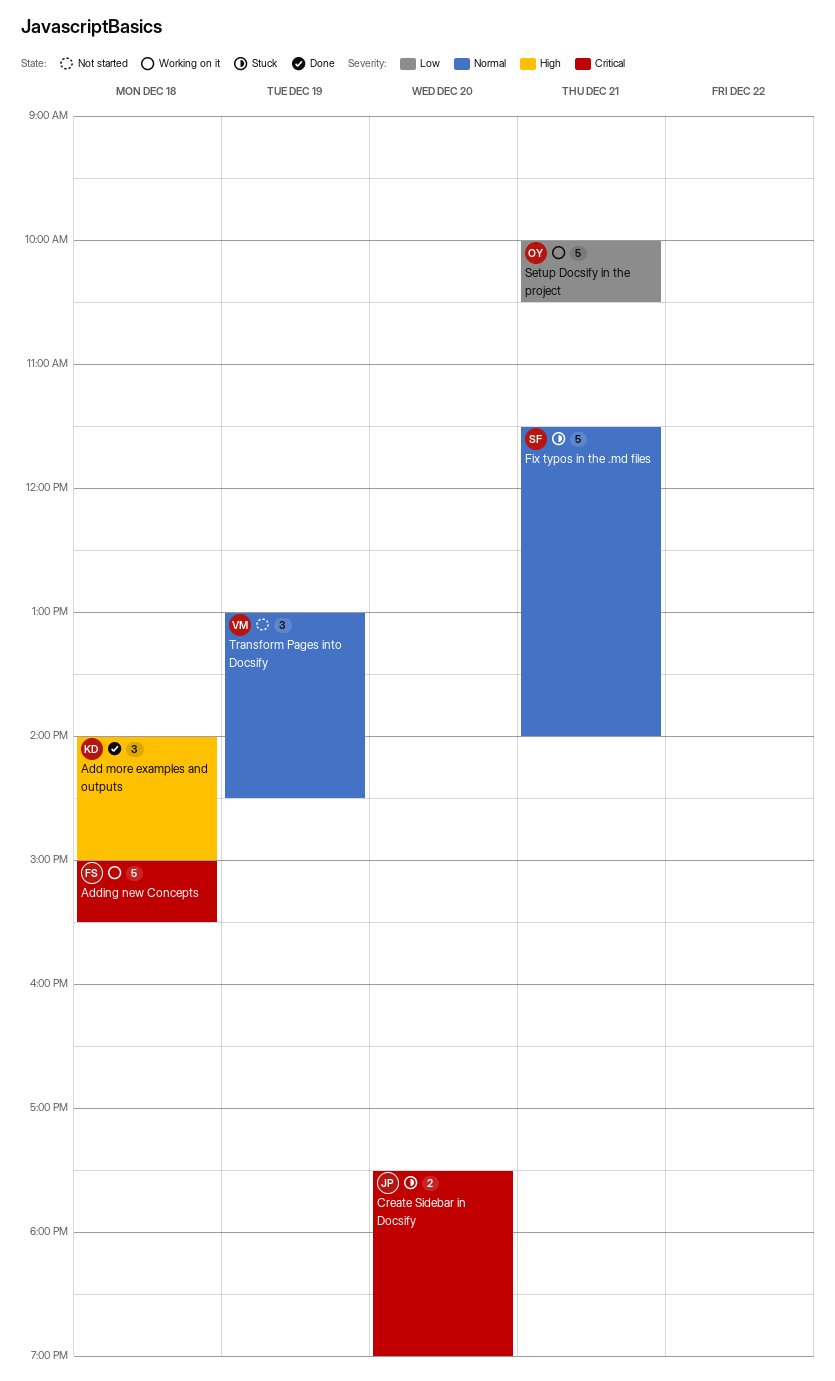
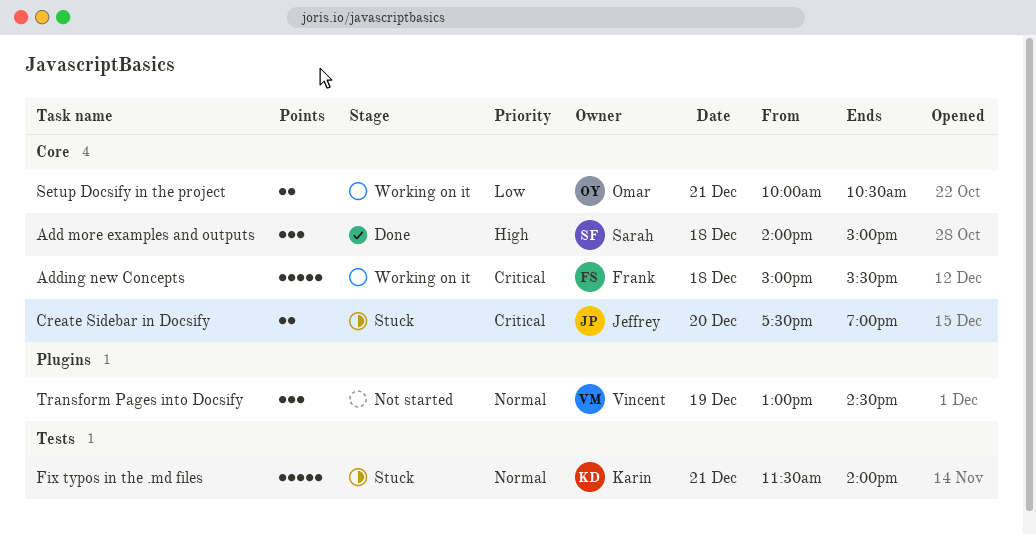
Add more examples and outputs, owner: Karin -> Sarah
Fix typos in the .md files, owner: Sarah -> Karin
Setup Docsify in the project, estimate: 5 -> 2

